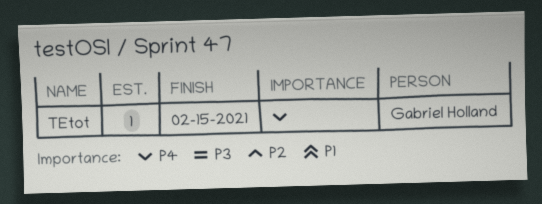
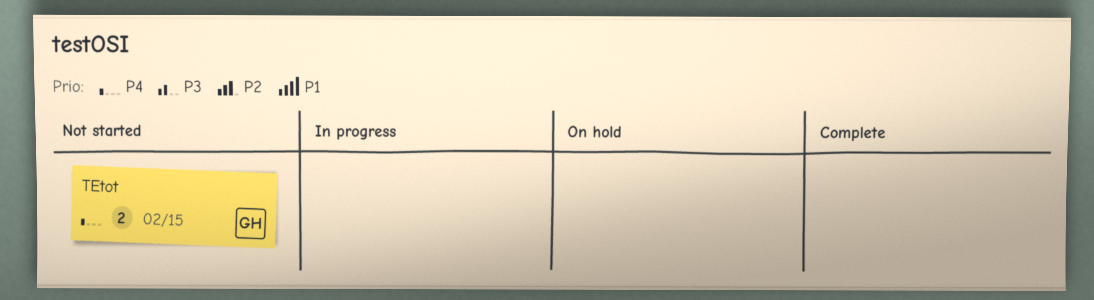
TEtot, estimate: 1 -> 2

